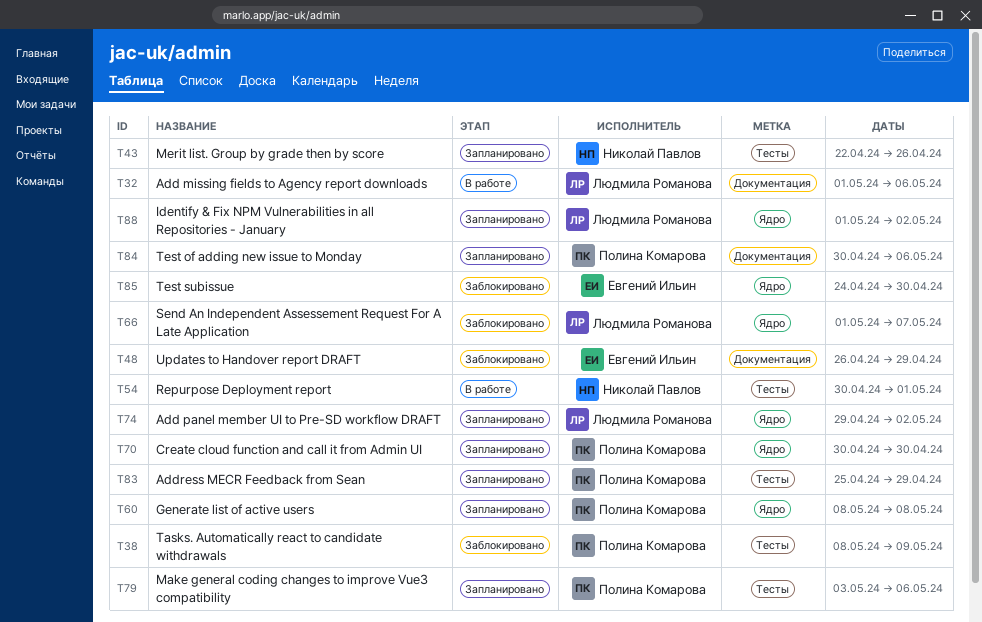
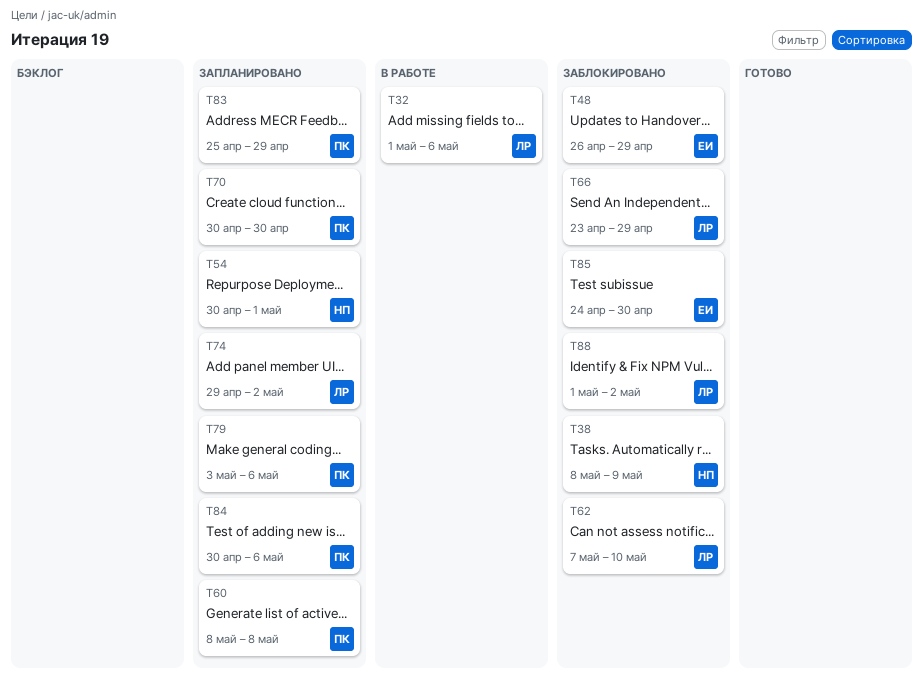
T38, owner: Полина Комарова -> Николай Павлов
T43: present -> none
T54, status: В работе -> Запланировано
T62: none -> present
T66, start: May 1 -> Apr 23
T66, due: May 7 -> Apr 29
T88, status: Запланировано -> Заблокировано

